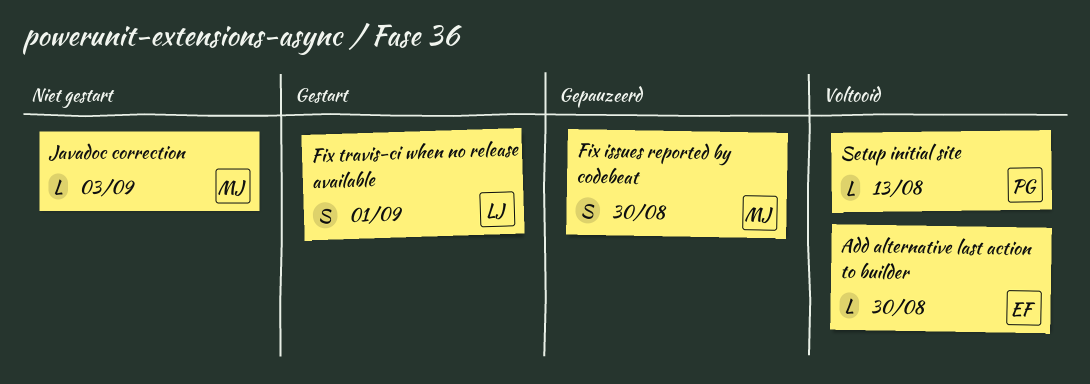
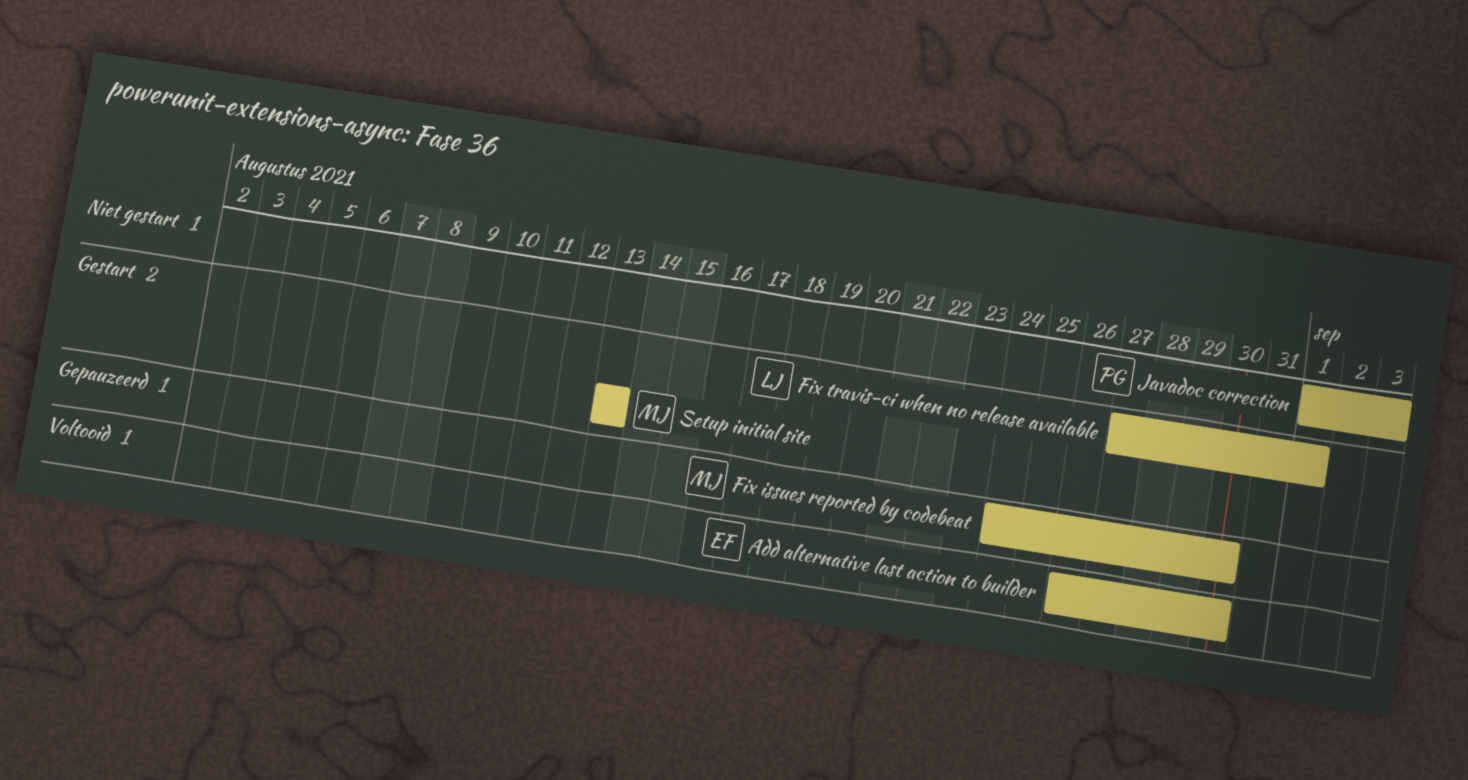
Javadoc correction, owner: MJ -> PG
Setup initial site, status: Voltooid -> Gestart
Setup initial site, owner: PG -> MJ

